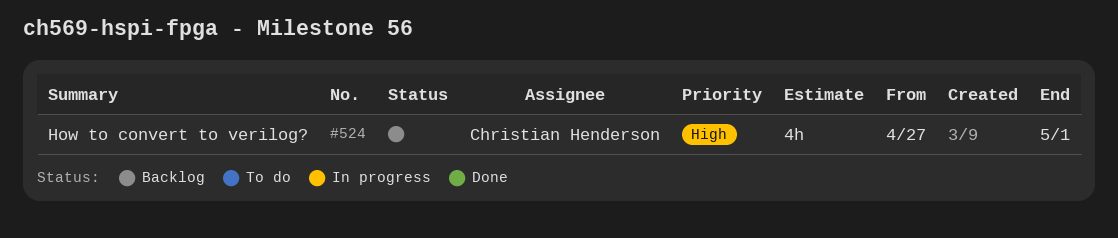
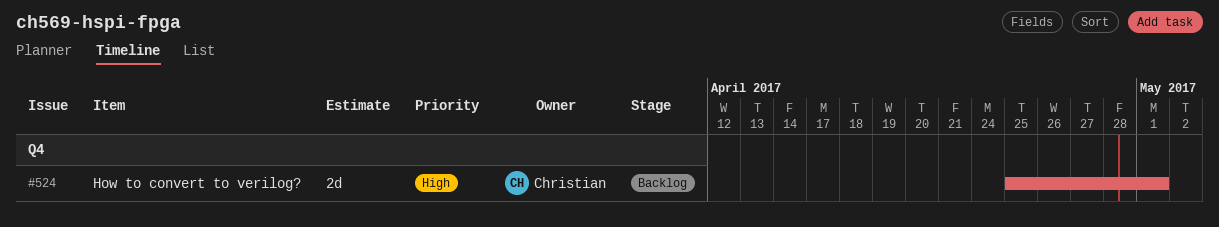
#524, estimate: 4h -> 2d
#524, start: Apr 27 -> Apr 25

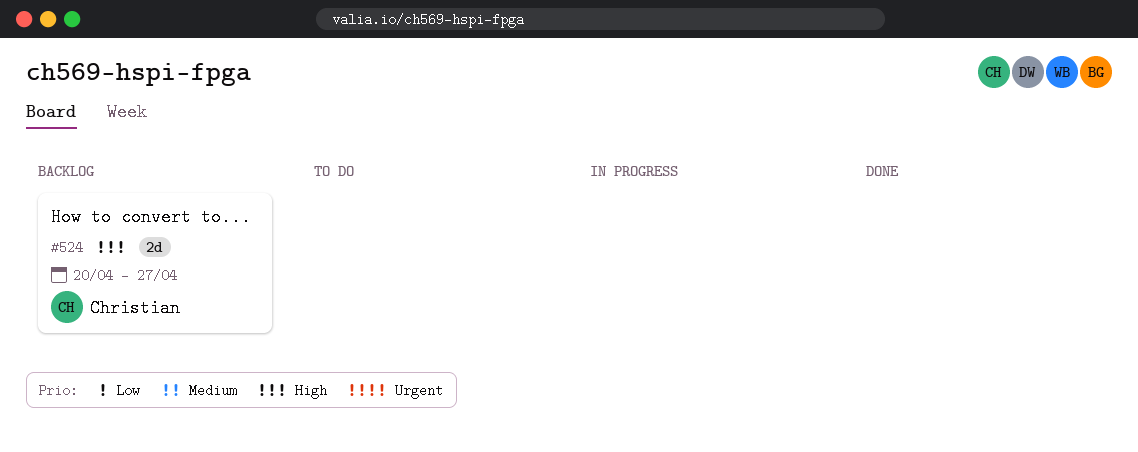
#524, start: Apr 25 -> Apr 20
#524, due: May 1 -> Apr 27

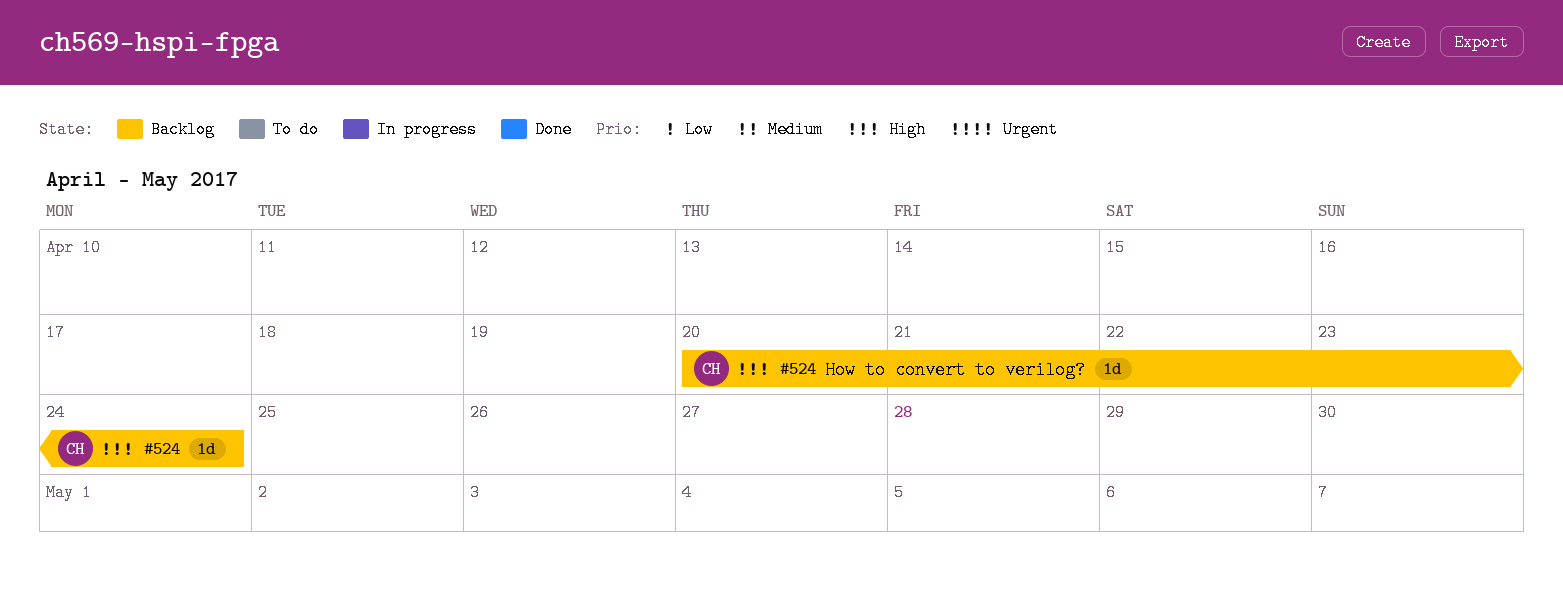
#524, estimate: 2d -> 1d
#524, due: Apr 27 -> Apr 24

